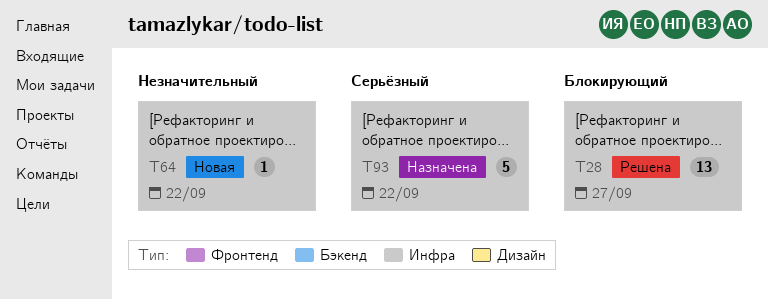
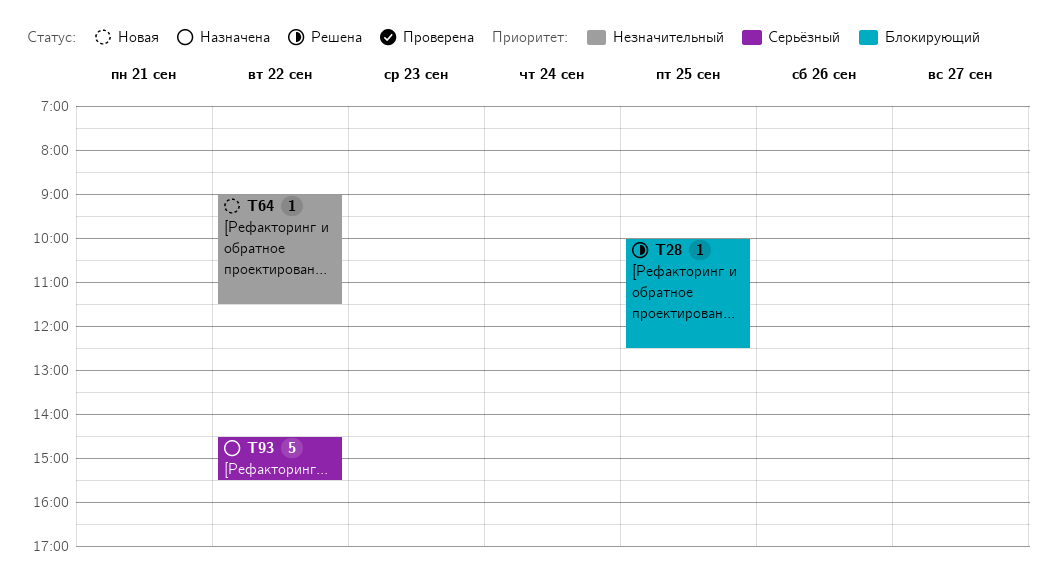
T28, estimate: 13 -> 1
T28, day: Sep 27 -> Sep 25

